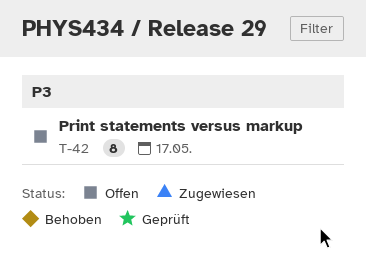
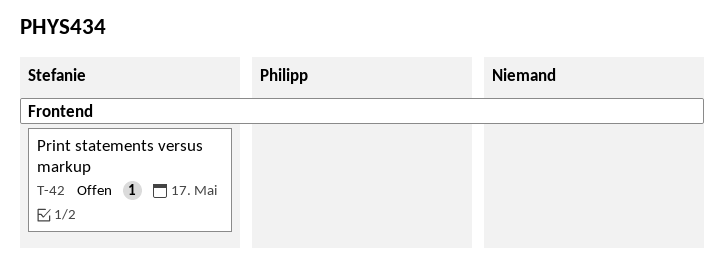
T-42, estimate: 8 -> 1

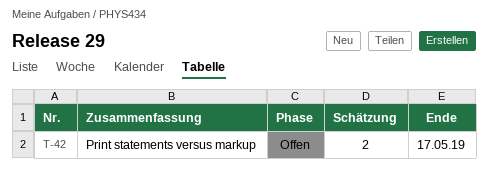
T-42, estimate: 1 -> 2

